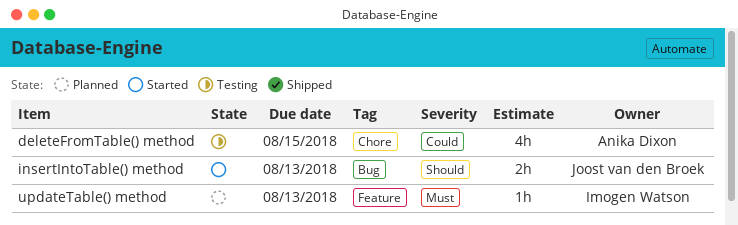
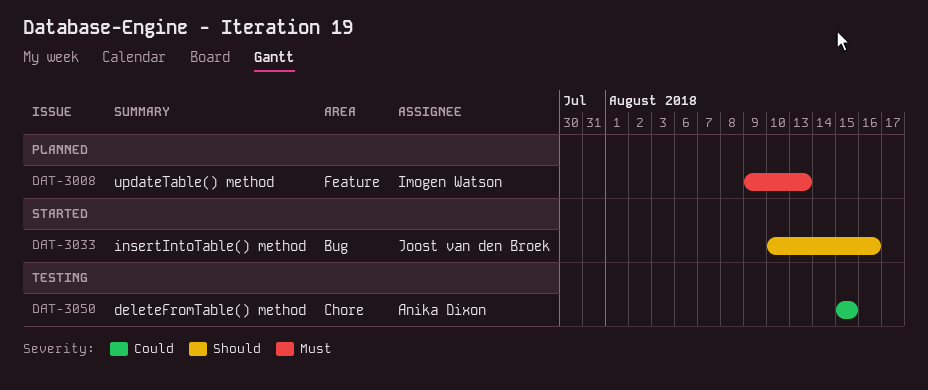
insertIntoTable() method, due: Aug 13 -> Aug 16

